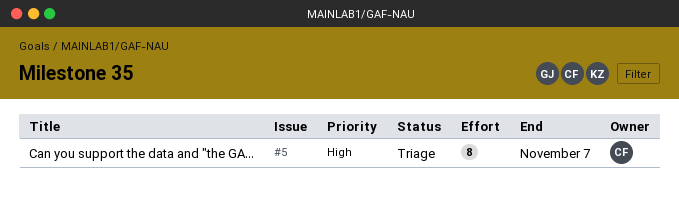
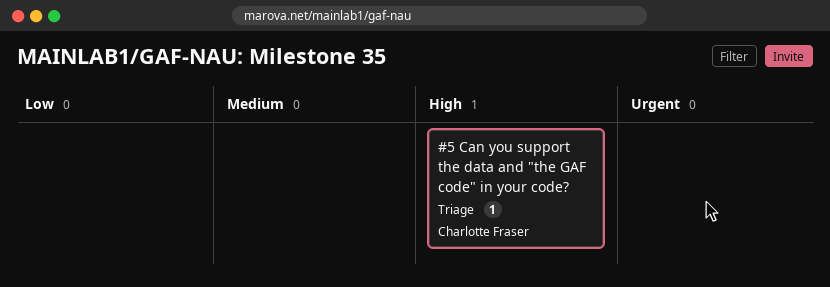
#5, estimate: 8 -> 1

